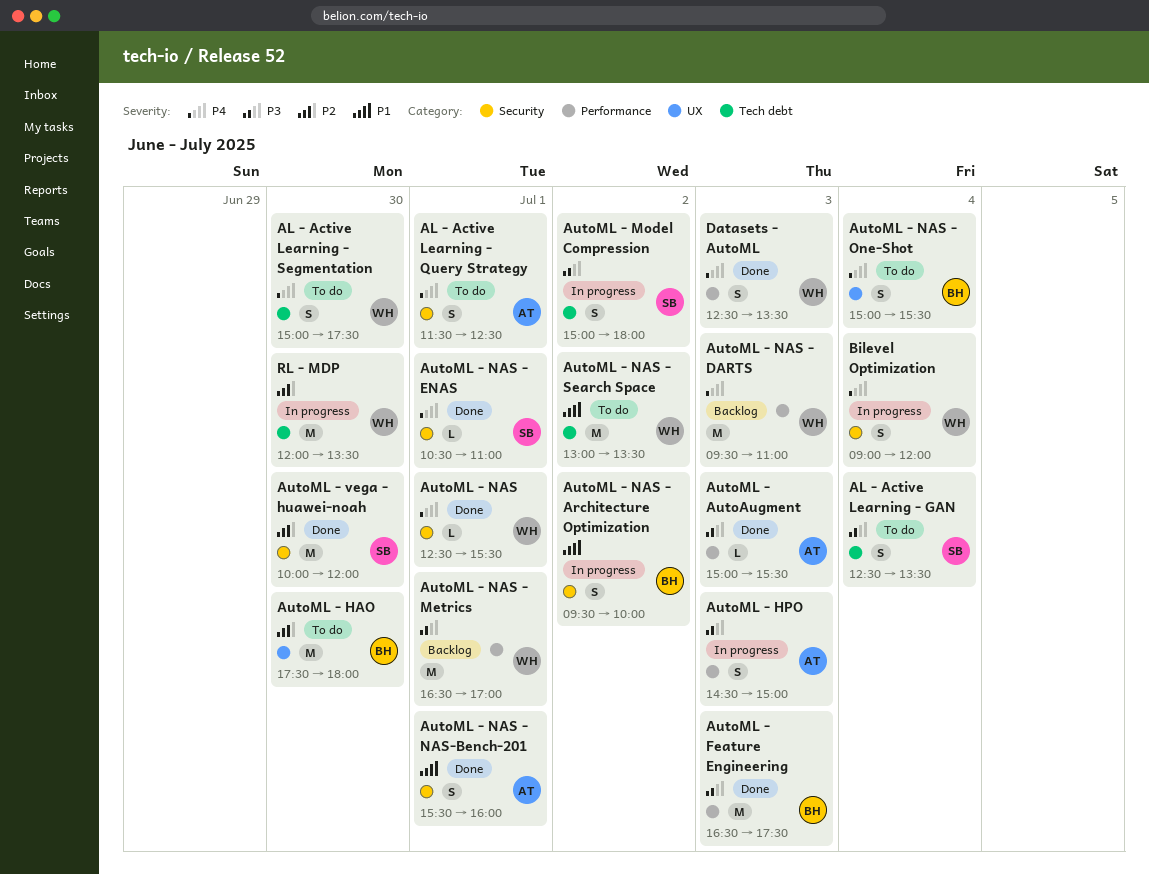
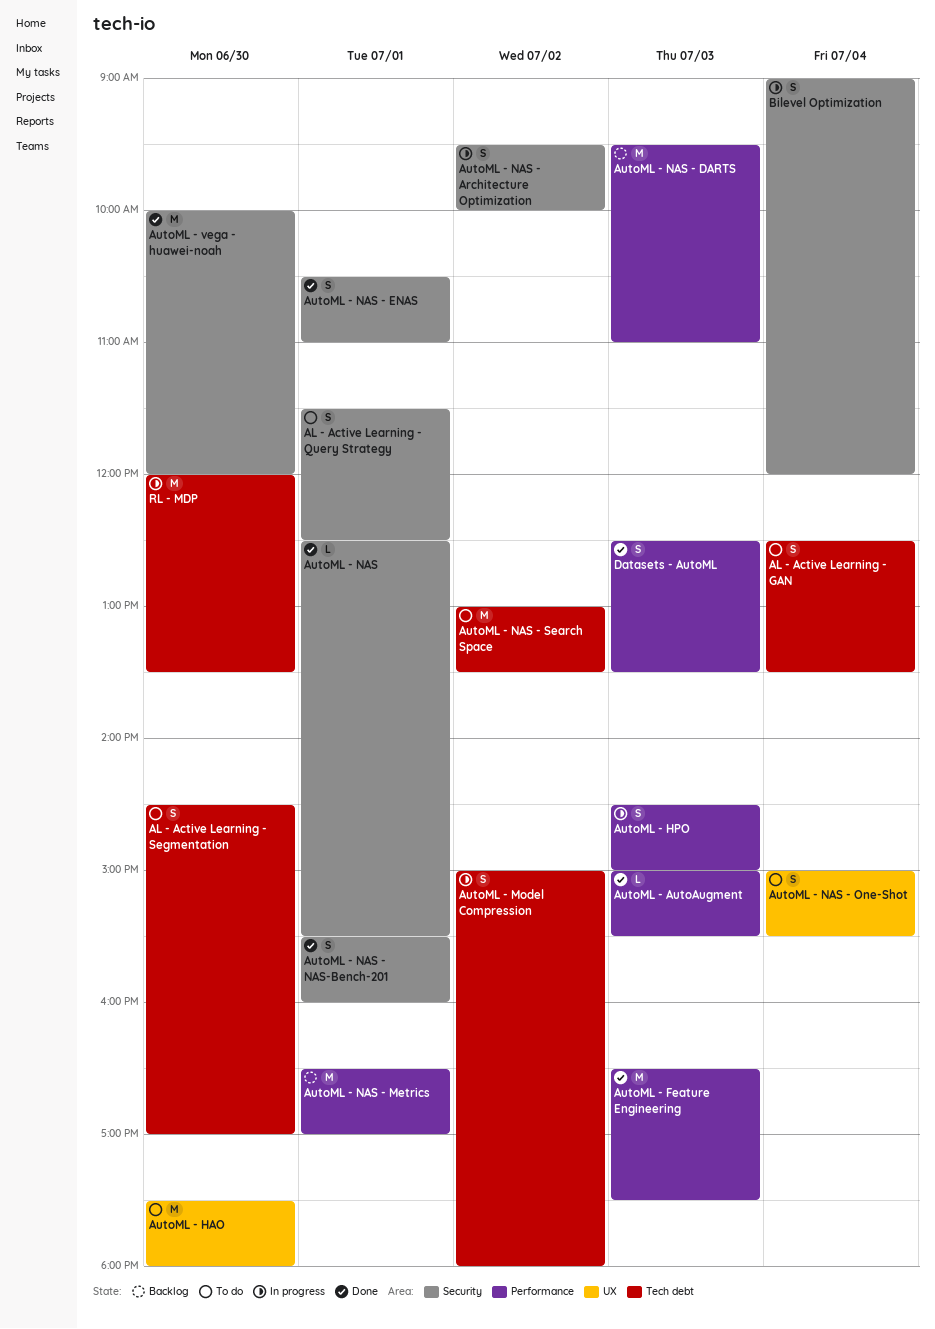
AL - Active Learning - Segmentation, begins: 15:00 -> 14:30
AL - Active Learning - Segmentation, ends: 17:30 -> 17:00
AutoML - NAS - ENAS, estimate: L -> S

